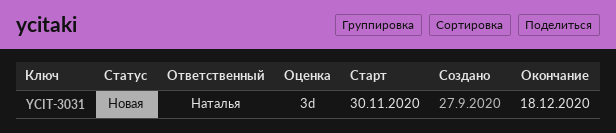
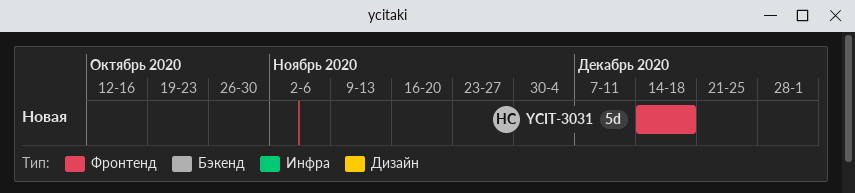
YCIT-3031, estimate: 3d -> 5d
YCIT-3031, start: Nov 30 -> Dec 14

